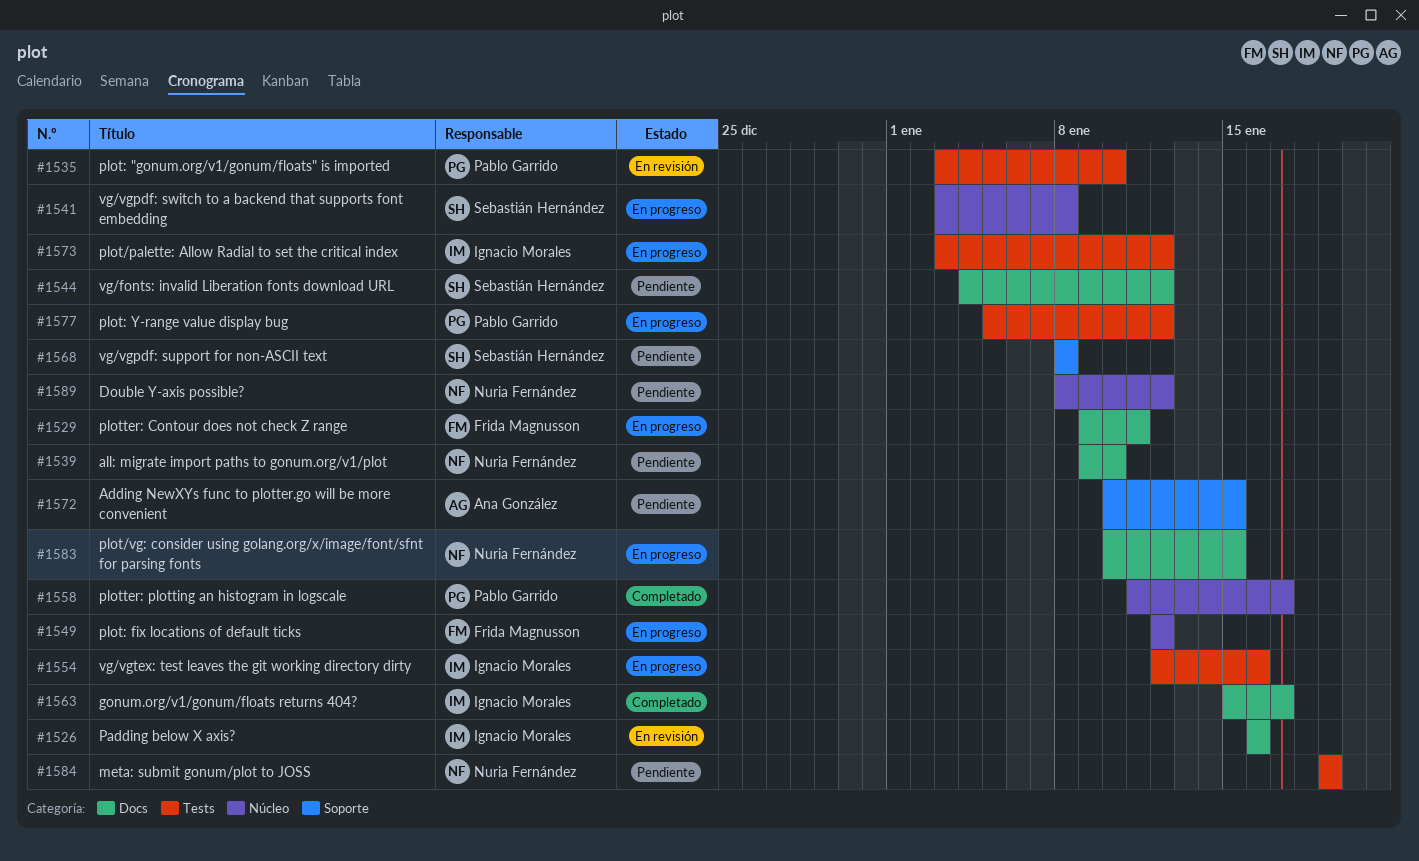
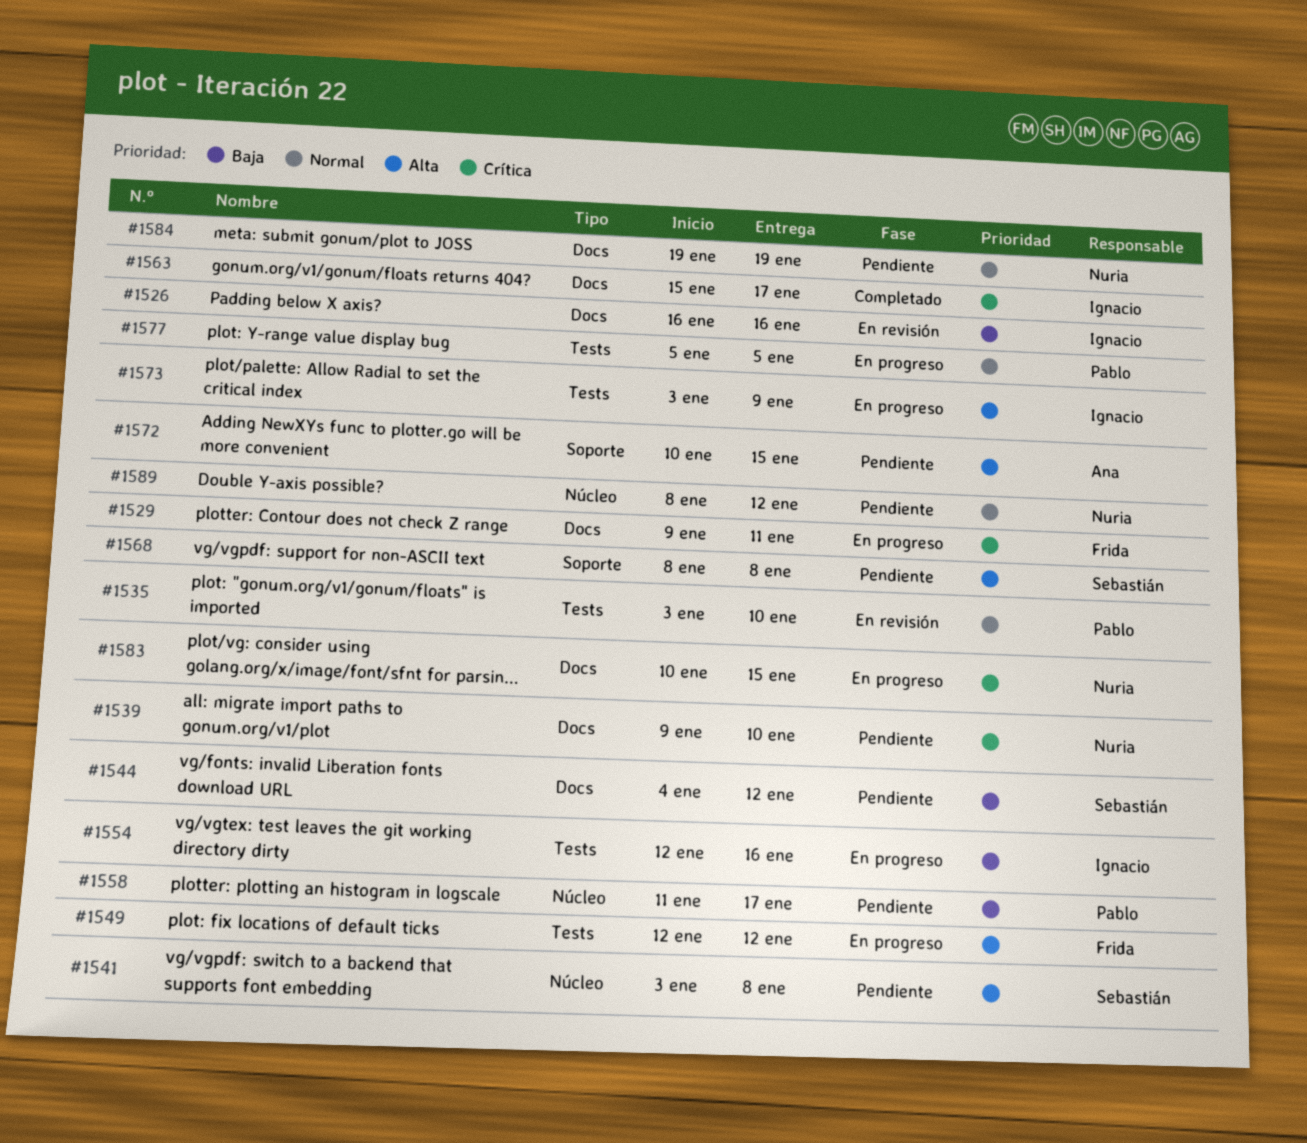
#1541, status: En progreso -> Pendiente
#1549, label: Núcleo -> Tests
#1558, status: Completado -> Pendiente
#1573, due: Jan 12 -> Jan 9
#1577, due: Jan 12 -> Jan 5
#1584, label: Tests -> Docs

